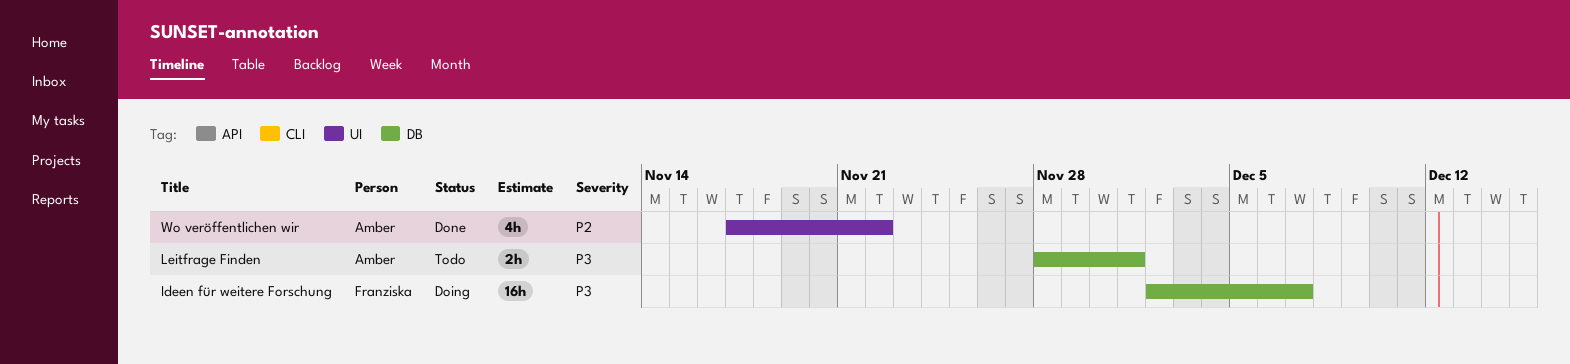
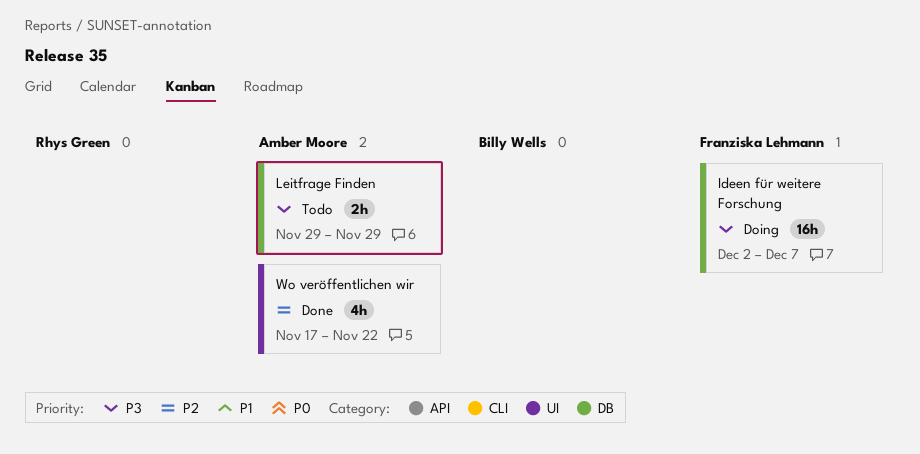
Leitfrage Finden, start: Nov 28 -> Nov 29
Leitfrage Finden, due: Dec 1 -> Nov 29

